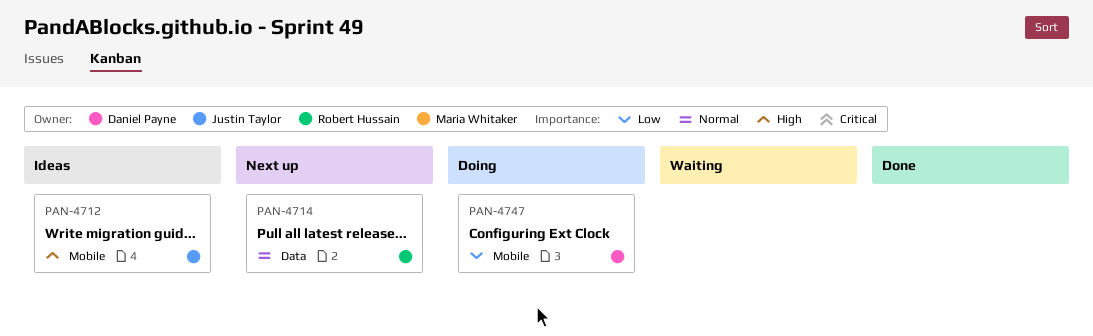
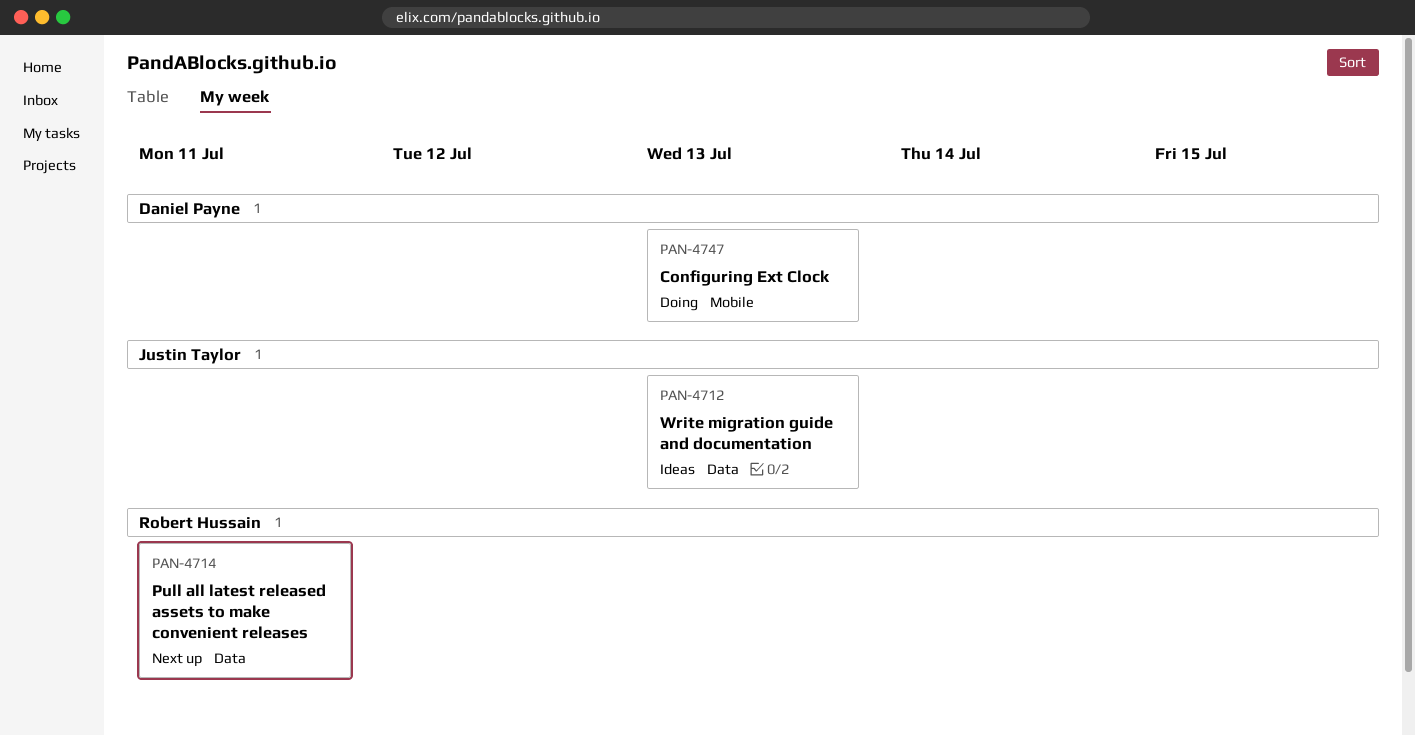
PAN-4712, label: Mobile -> Data

